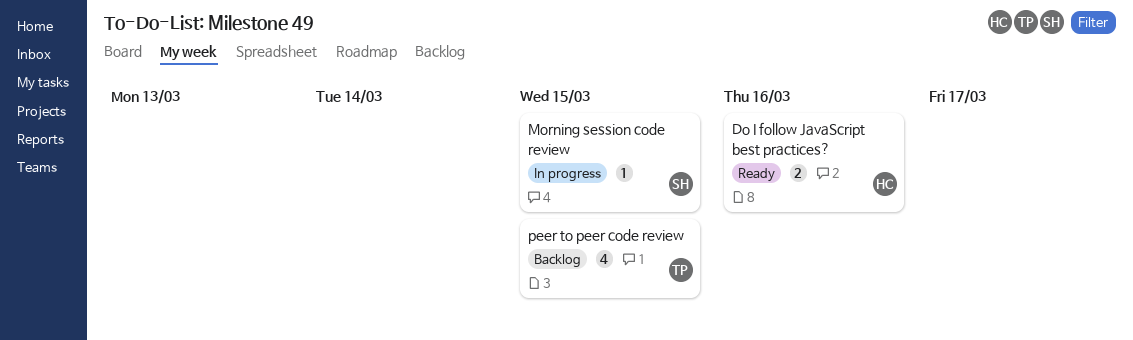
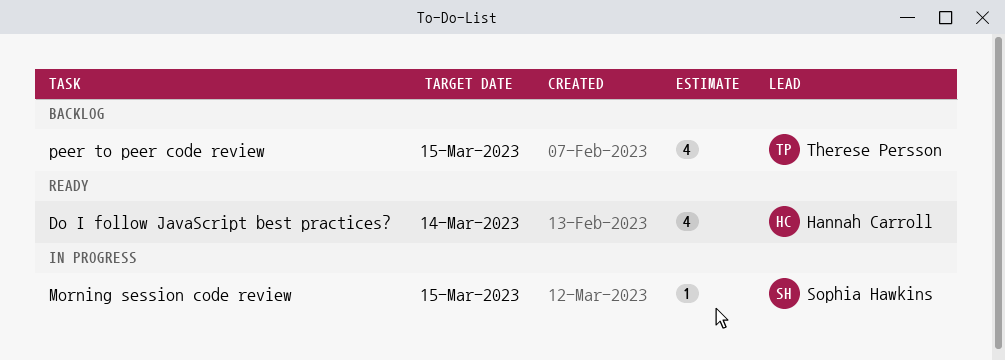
Do I follow JavaScript best practices?, estimate: 2 -> 4
Do I follow JavaScript best practices?, due: Mar 16 -> Mar 14

